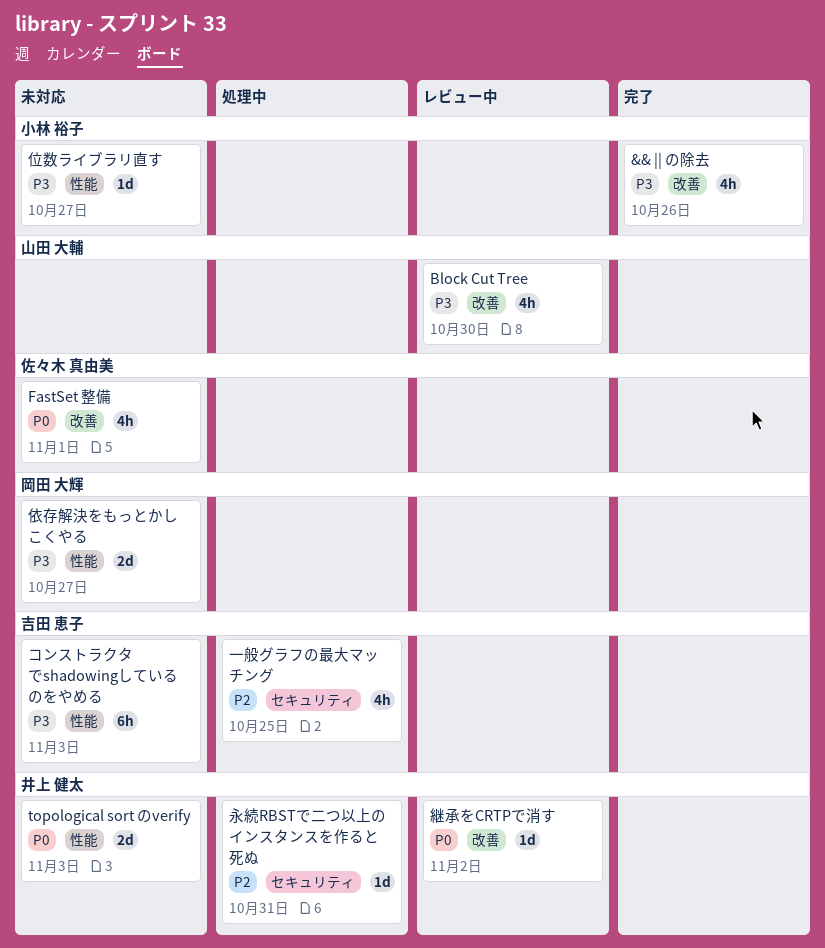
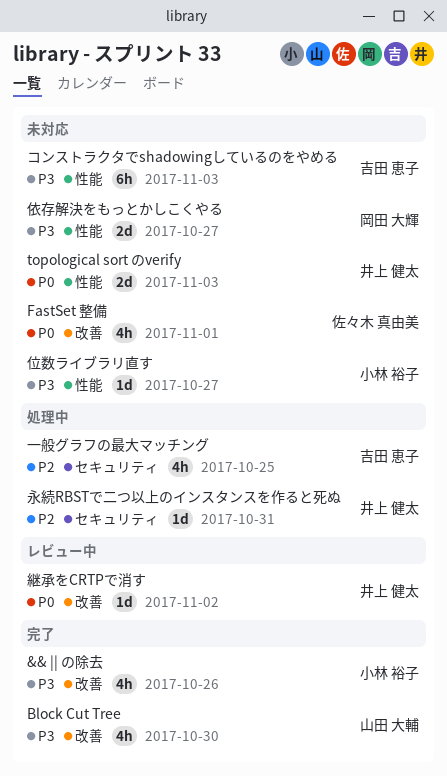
Block Cut Tree, status: レビュー中 -> 完了

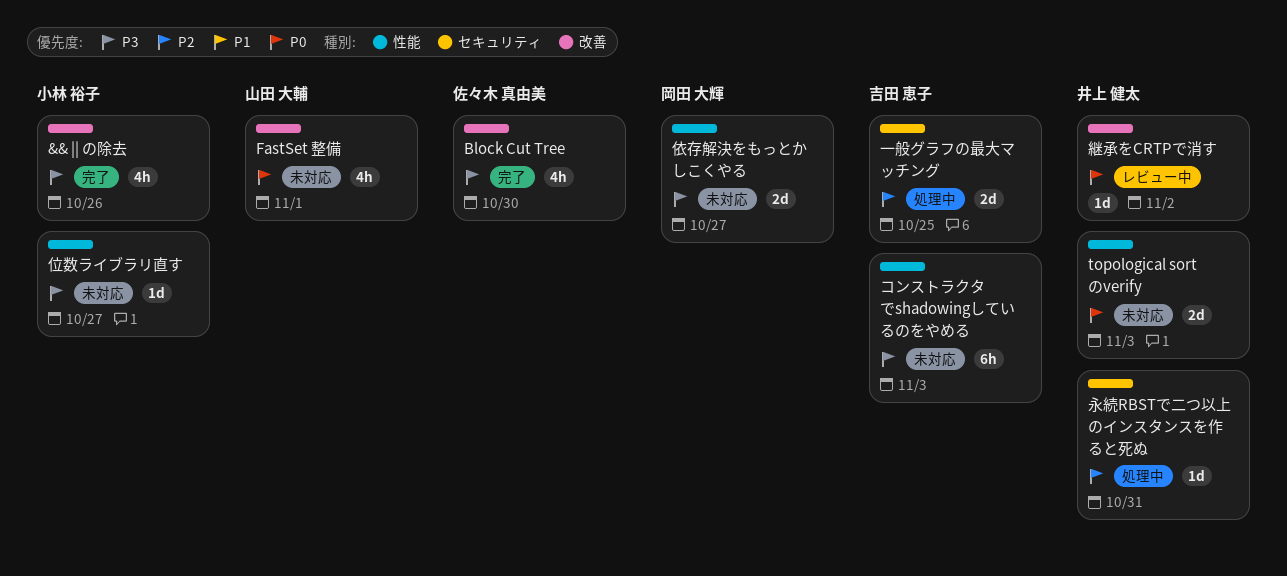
Block Cut Tree, owner: 山田 大輔 -> 佐々木 真由美
FastSet 整備, owner: 佐々木 真由美 -> 山田 大輔
一般グラフの最大マッチング, estimate: 4h -> 2d

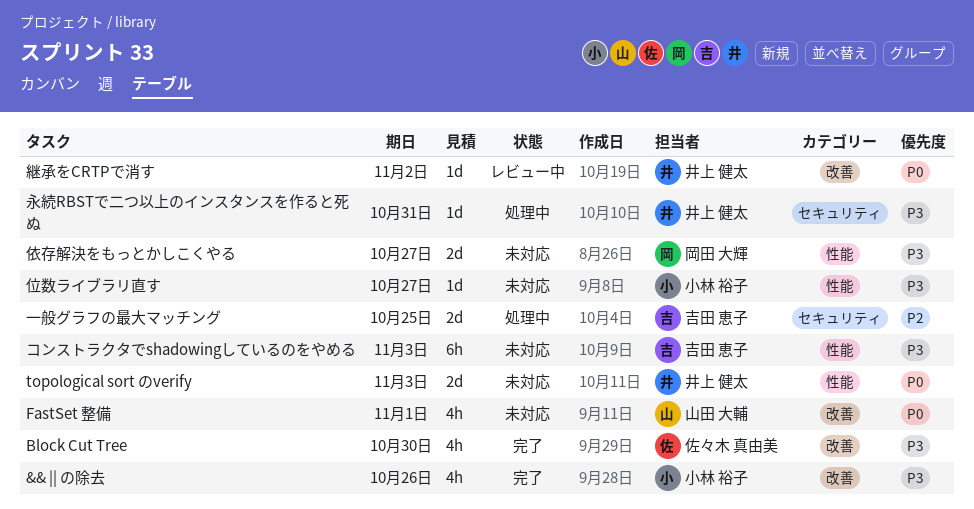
永続RBSTで二つ以上のインスタンスを作ると死ぬ, priority: P2 -> P3

